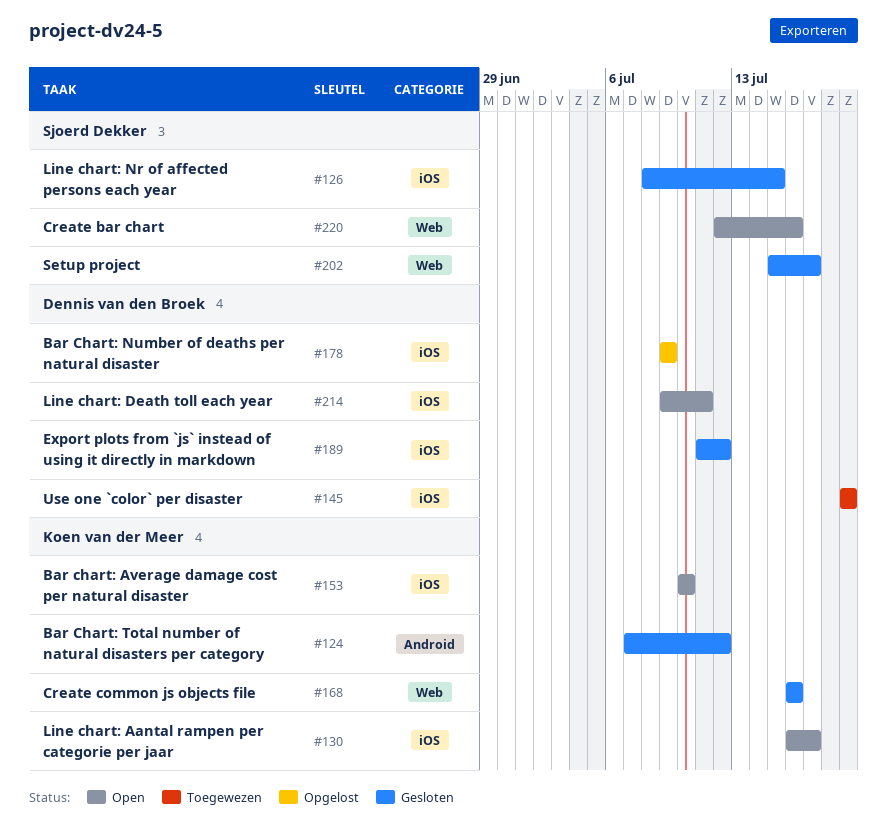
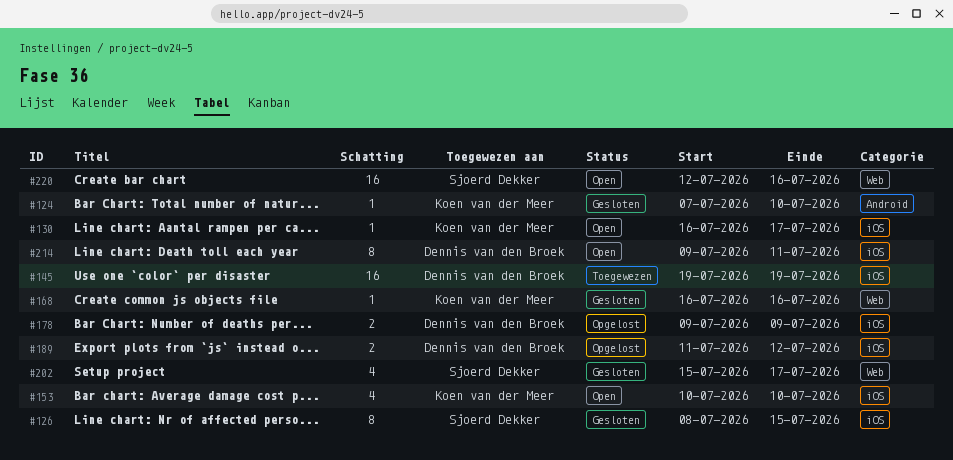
#124, due: Jul 12 -> Jul 10
#189, status: Gesloten -> Opgelost

